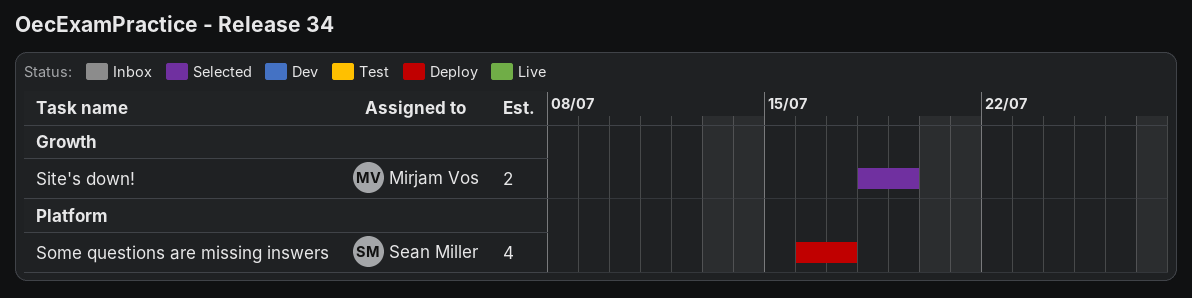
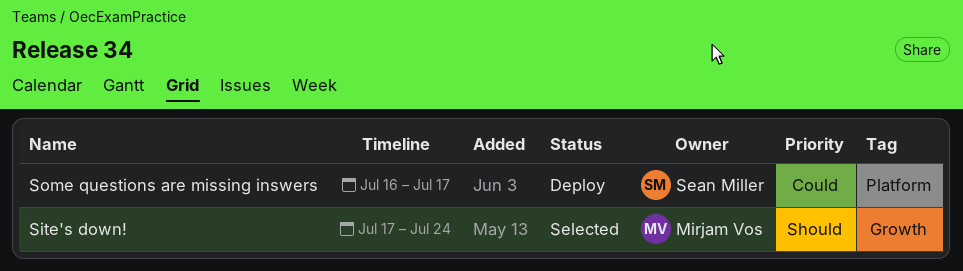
Site's down!, start: Jul 18 -> Jul 17
Site's down!, due: Jul 19 -> Jul 24

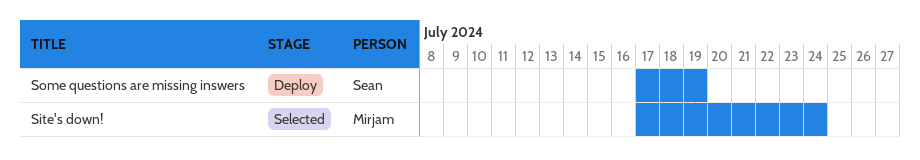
Some questions are missing inswers, start: Jul 16 -> Jul 17
Some questions are missing inswers, due: Jul 17 -> Jul 19

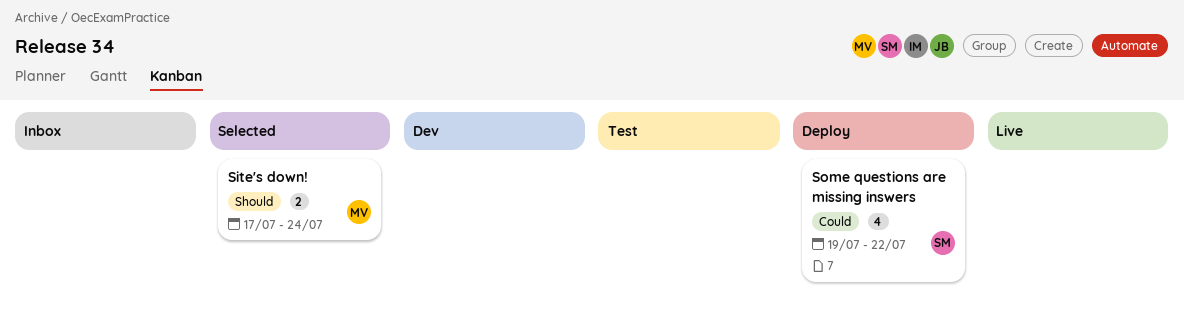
Some questions are missing inswers, start: Jul 17 -> Jul 19
Some questions are missing inswers, due: Jul 19 -> Jul 22

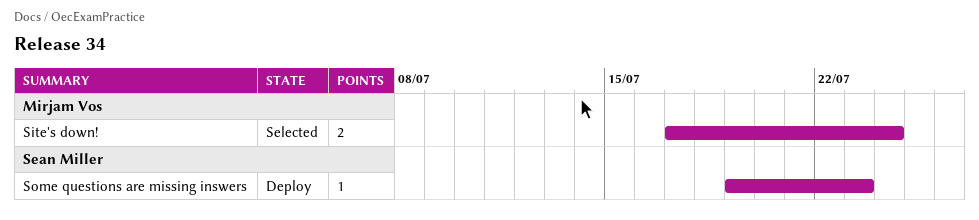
Some questions are missing inswers, estimate: 4 -> 1
Some questions are missing inswers, due: Jul 22 -> Jul 23

